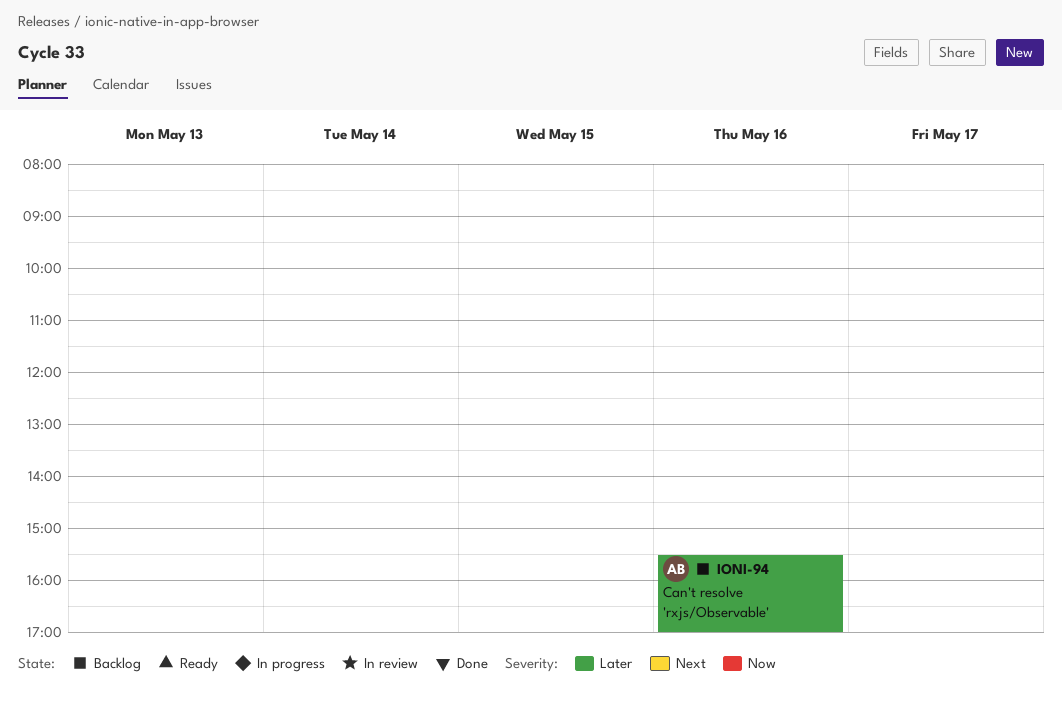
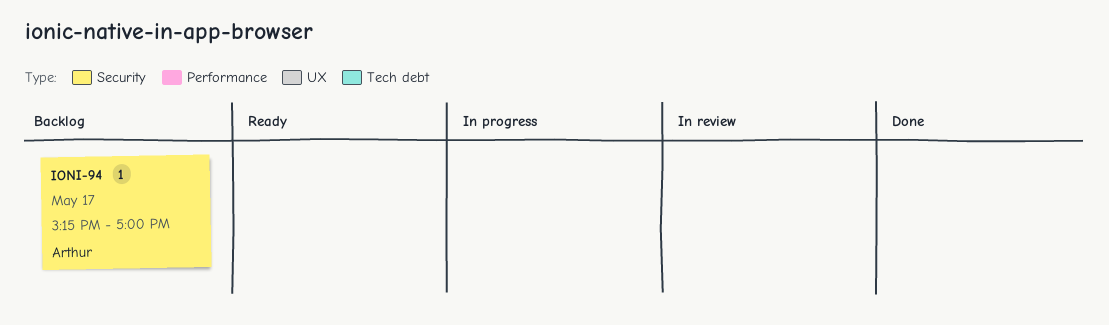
IONI-94, day: May 16 -> May 17
IONI-94, begins: 15:30 -> 15:15

